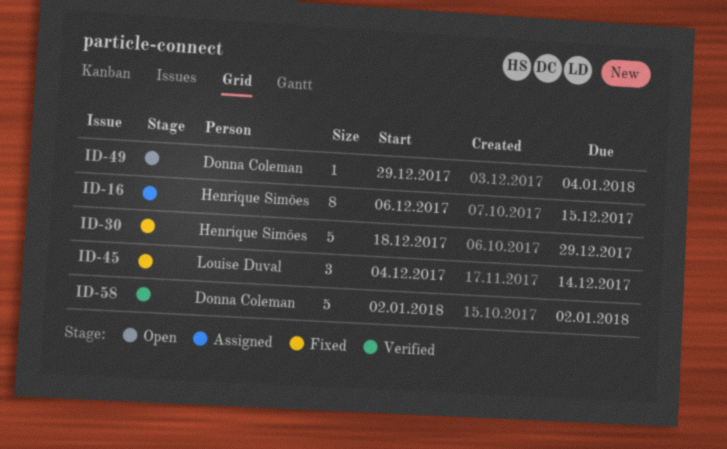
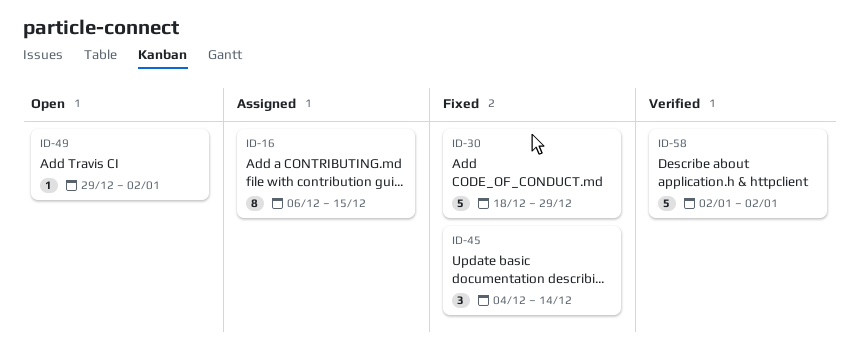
ID-49, due: Jan 4 -> Jan 2

